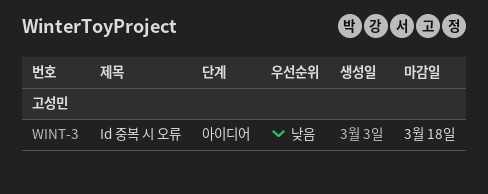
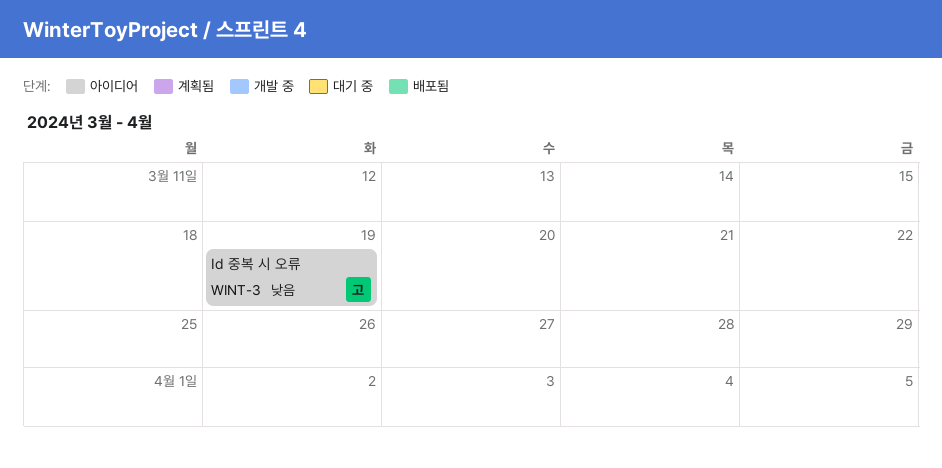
WINT-3, due: Mar 18 -> Mar 19

